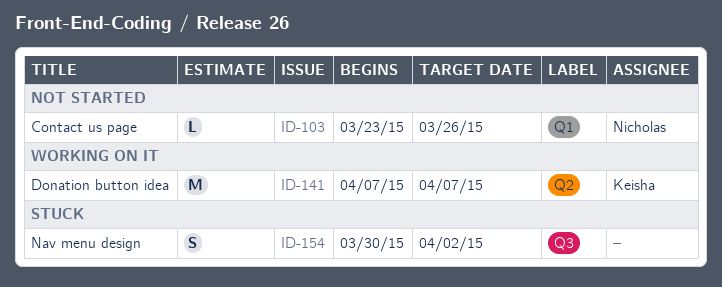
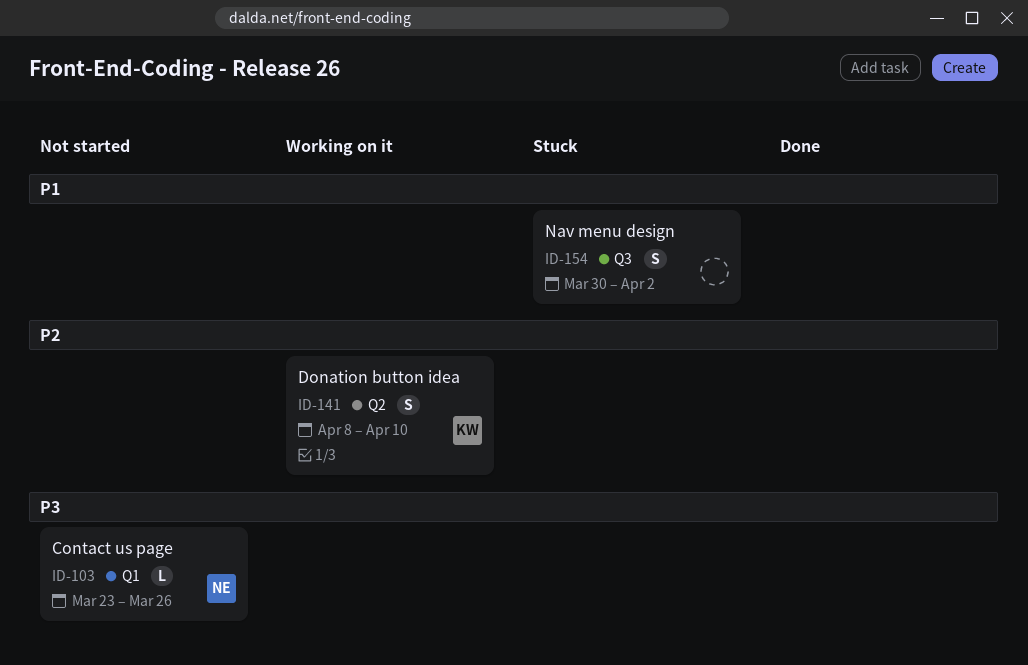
ID-141, estimate: M -> S
ID-141, start: Apr 7 -> Apr 8
ID-141, due: Apr 7 -> Apr 10

